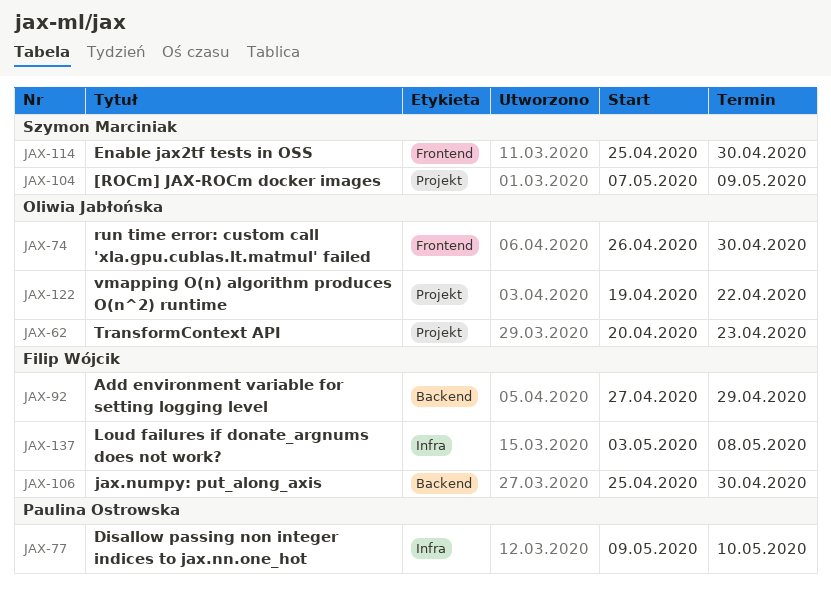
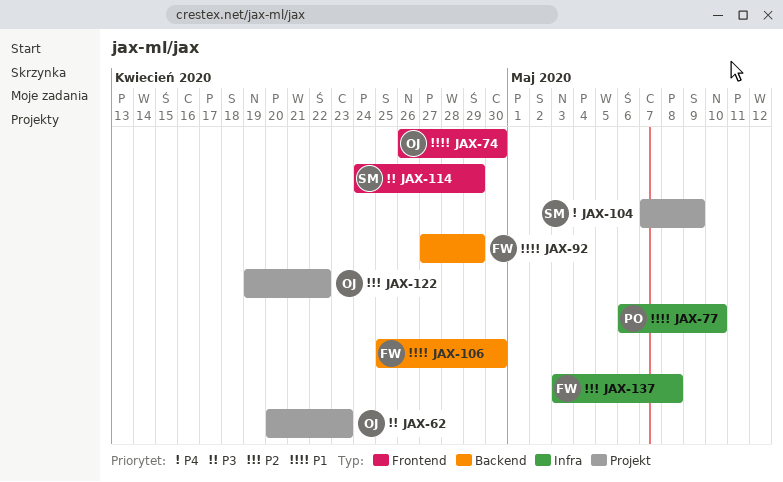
JAX-77, start: May 9 -> May 6
JAX-114, start: Apr 25 -> Apr 24
JAX-114, due: Apr 30 -> Apr 29

